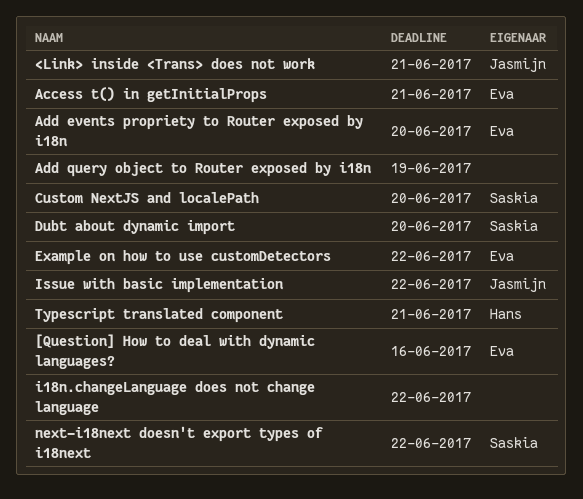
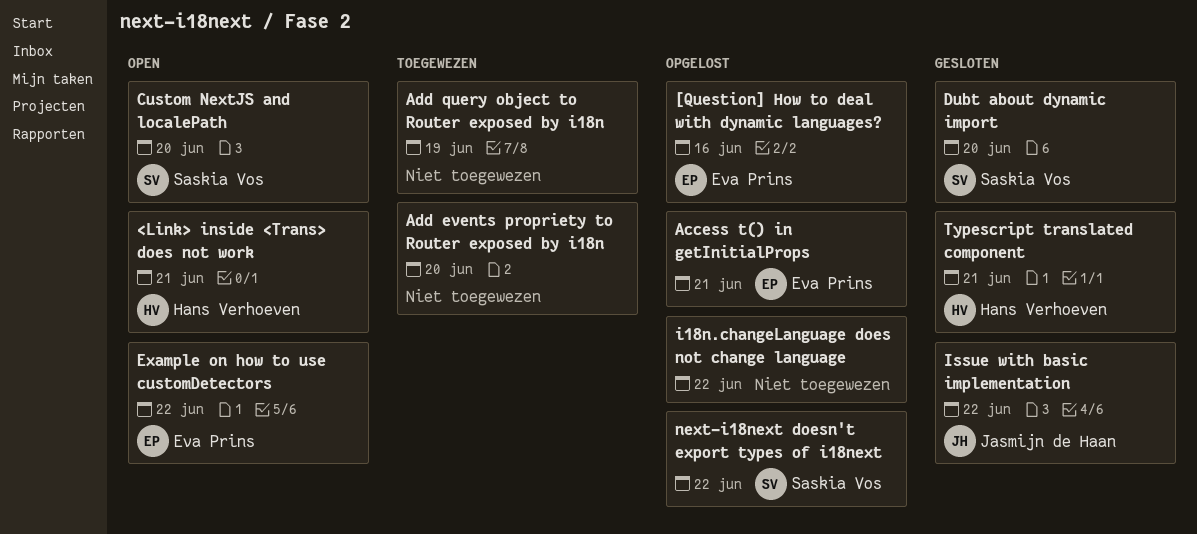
<Link> inside <Trans> does not work, owner: Jasmijn de Haan -> Hans Verhoeven
Add events propriety to Router exposed by i18n, owner: Eva Prins -> none

